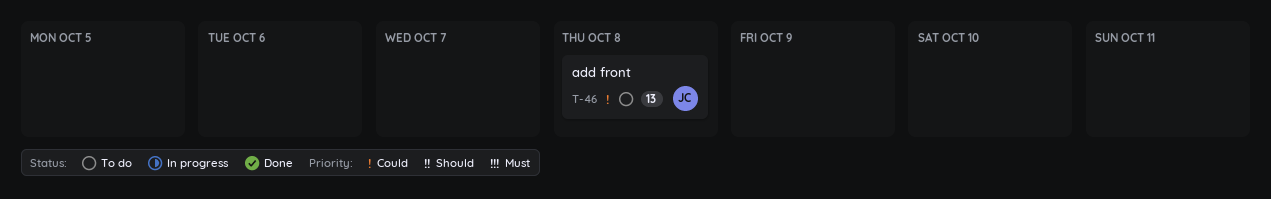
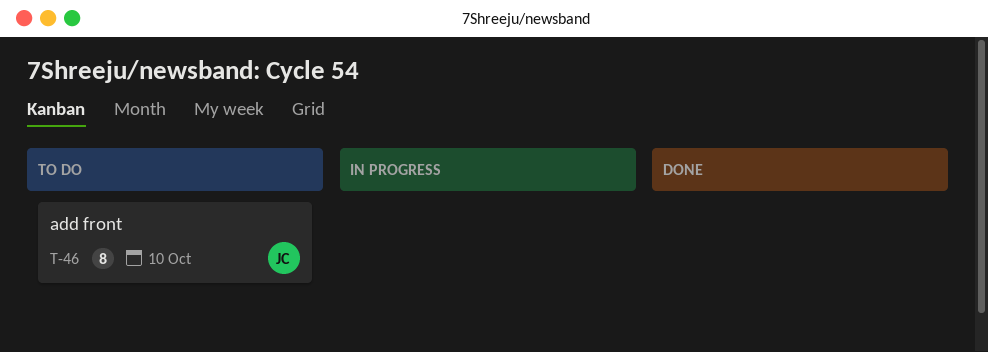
T-46, estimate: 13 -> 8
T-46, due: Oct 8 -> Oct 10

